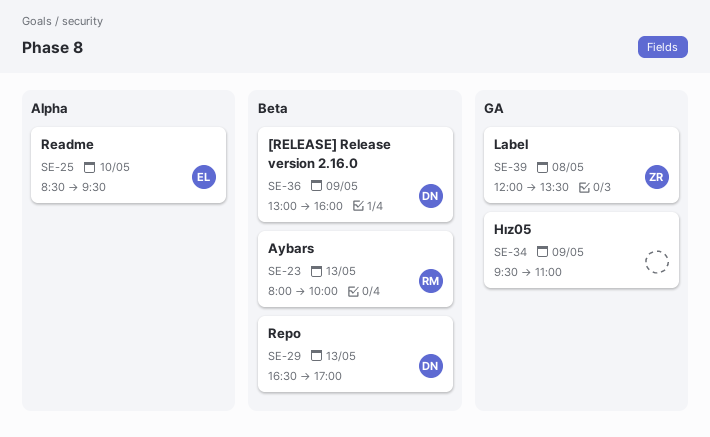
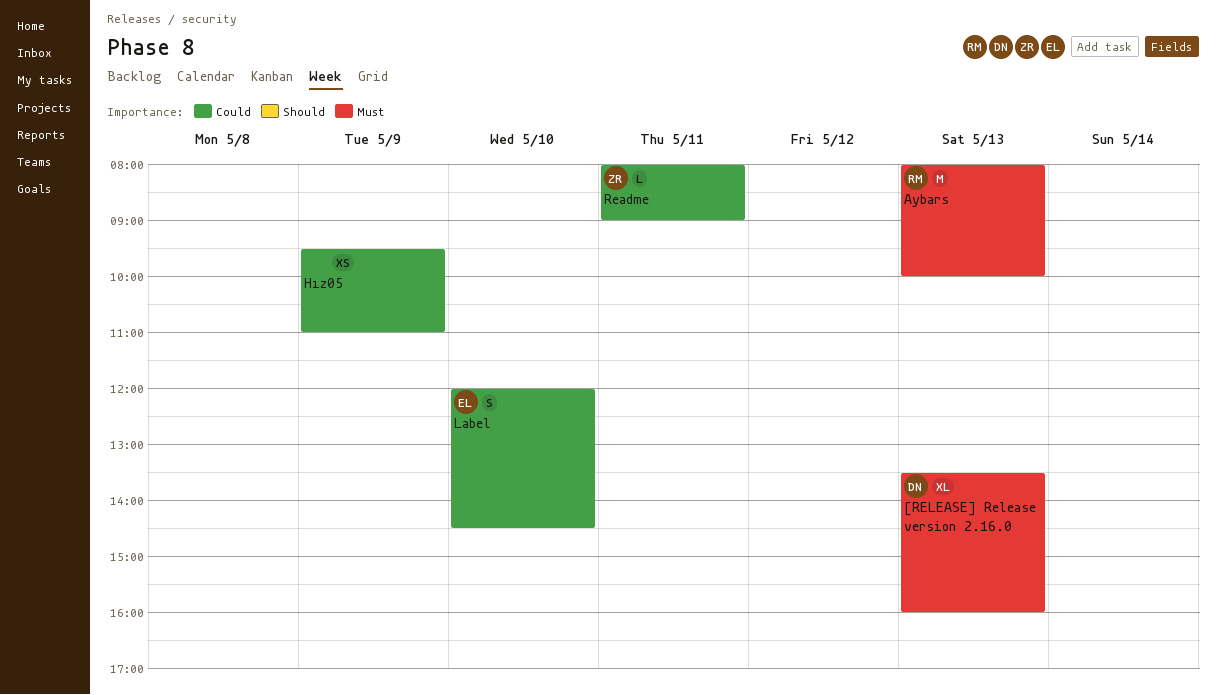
[RELEASE] Release version 2.16.0, day: May 9 -> May 13
[RELEASE] Release version 2.16.0, begins: 13:00 -> 13:30
Label, owner: ZR -> EL
Label, day: May 8 -> May 10
Label, ends: 13:30 -> 14:30
Readme, owner: EL -> ZR
Readme, day: May 10 -> May 11
Readme, begins: 08:30 -> 08:00
Readme, ends: 09:30 -> 09:00
Repo: present -> none

